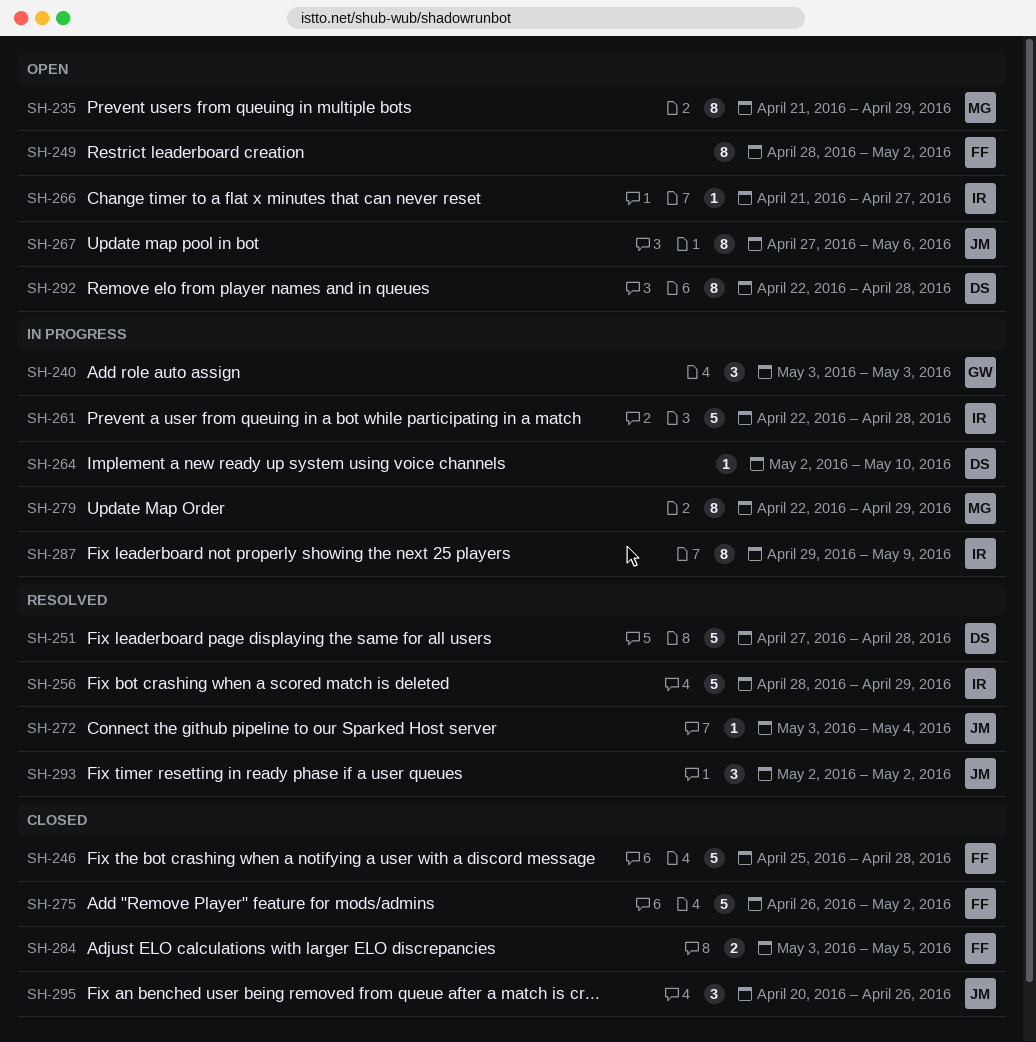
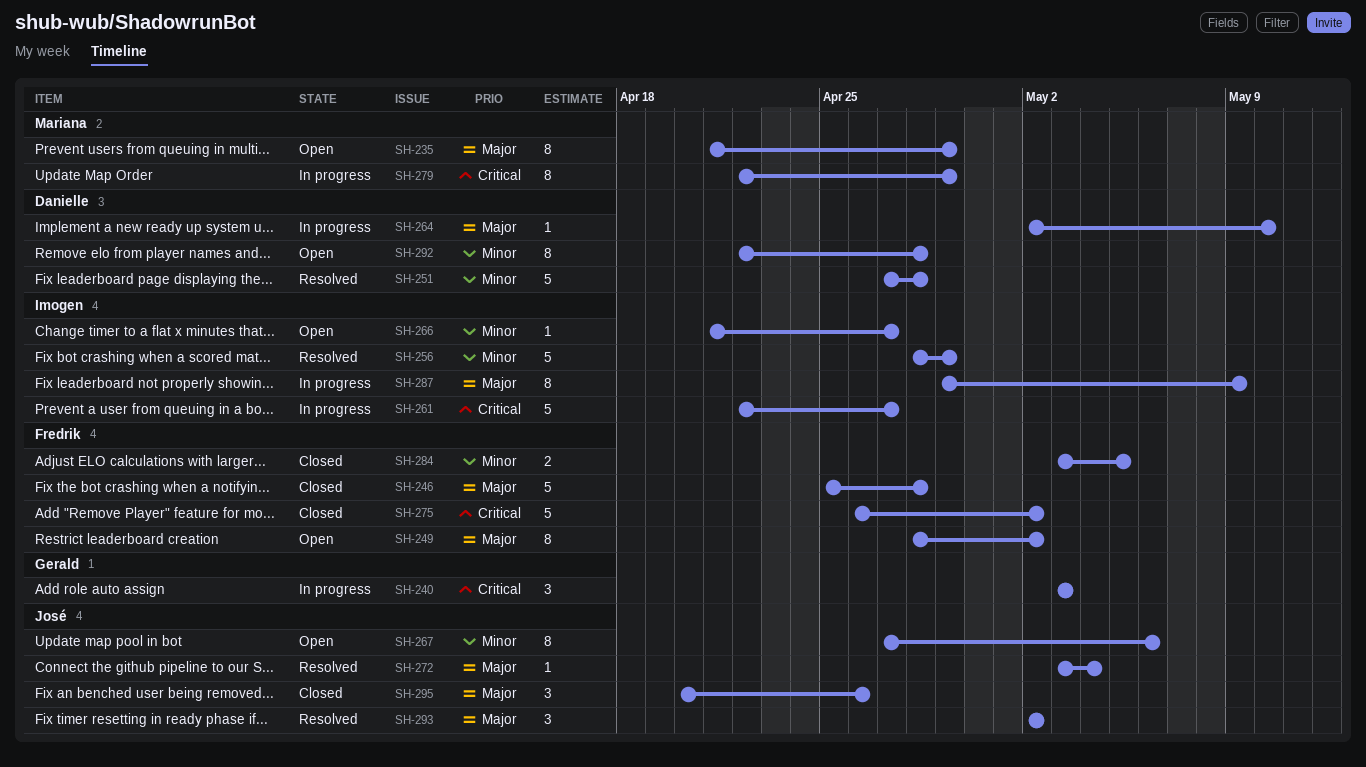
SH-261, due: Apr 28 -> Apr 27

